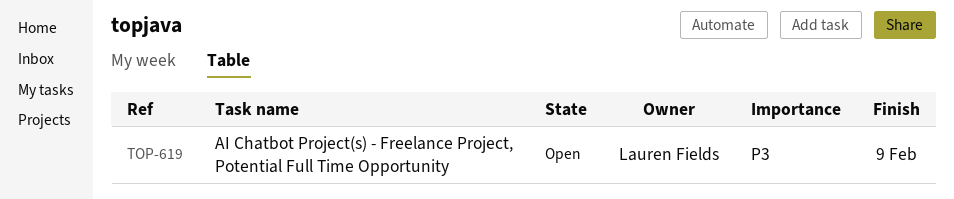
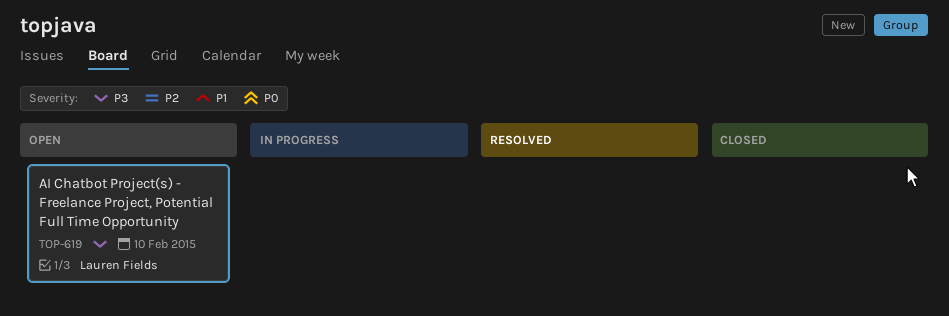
TOP-619, due: Feb 9 -> Feb 10

